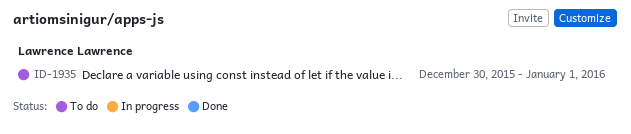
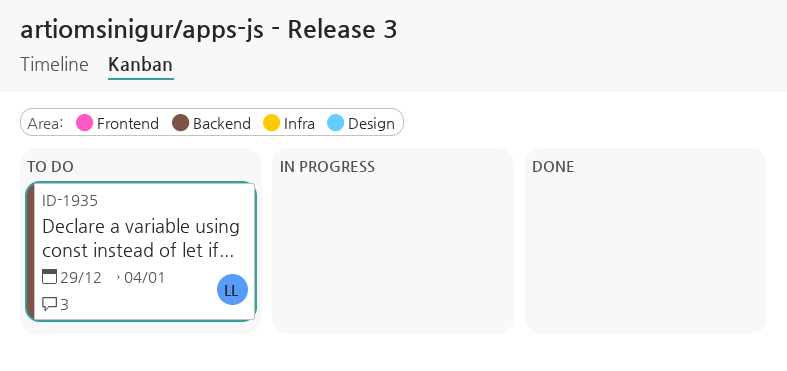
ID-1935, start: Dec 30 -> Dec 29
ID-1935, due: Jan 1 -> Jan 4

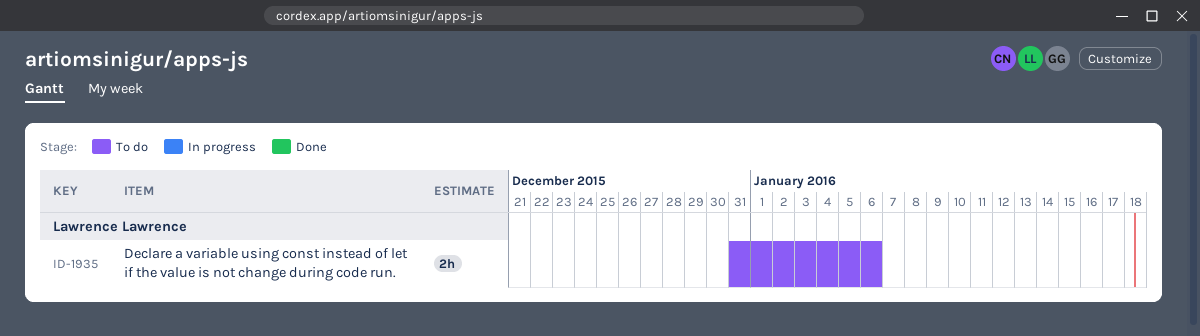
ID-1935, start: Dec 29 -> Dec 31
ID-1935, due: Jan 4 -> Jan 6

